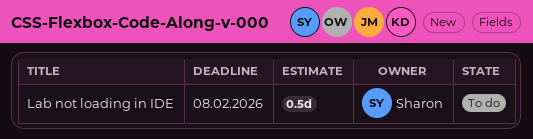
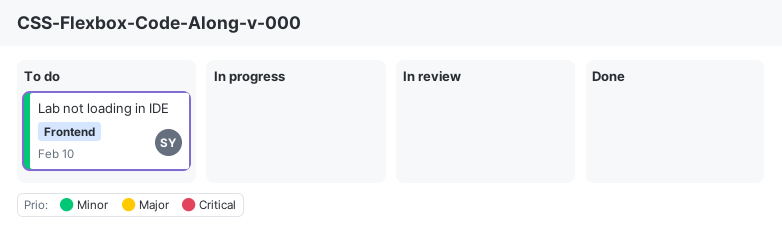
Lab not loading in IDE, due: Feb 8 -> Feb 10

